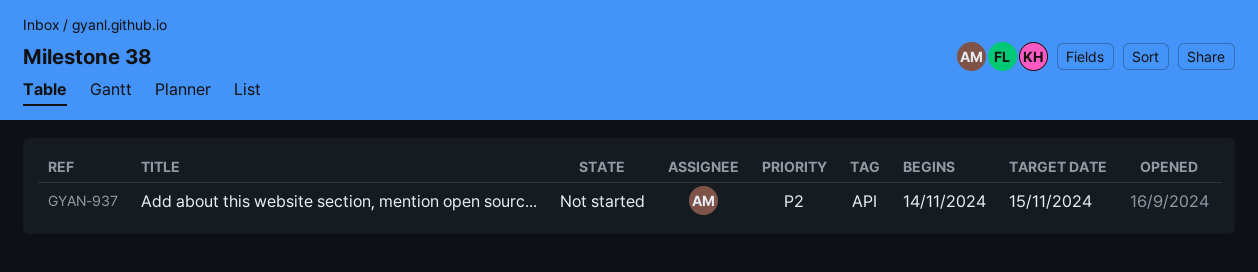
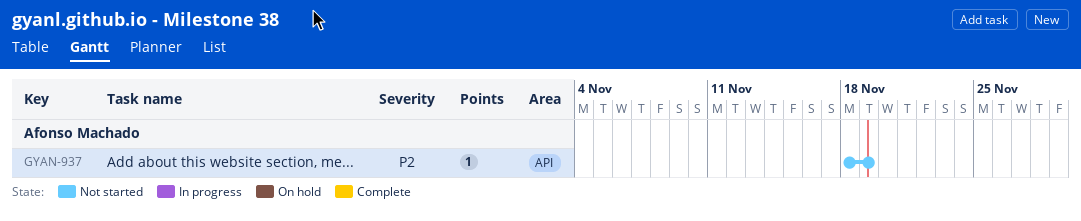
GYAN-937, start: Nov 14 -> Nov 18
GYAN-937, due: Nov 15 -> Nov 19

